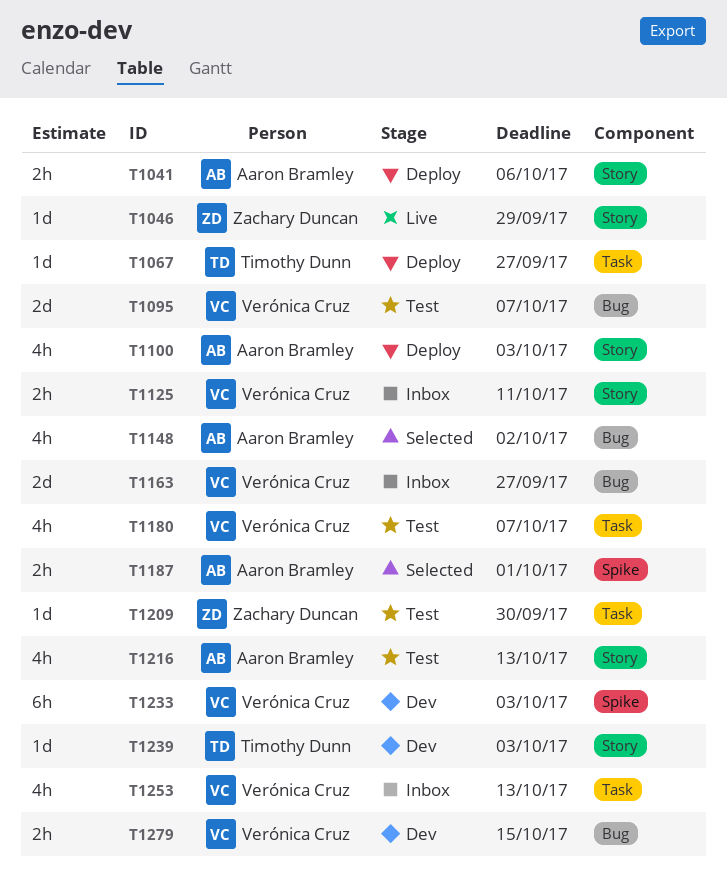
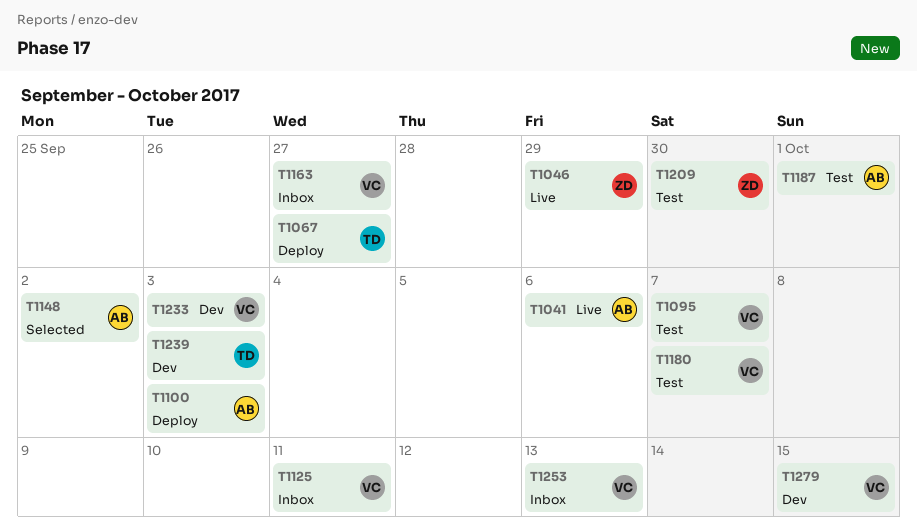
T1041, status: Deploy -> Live
T1187, status: Selected -> Test
T1216: present -> none

